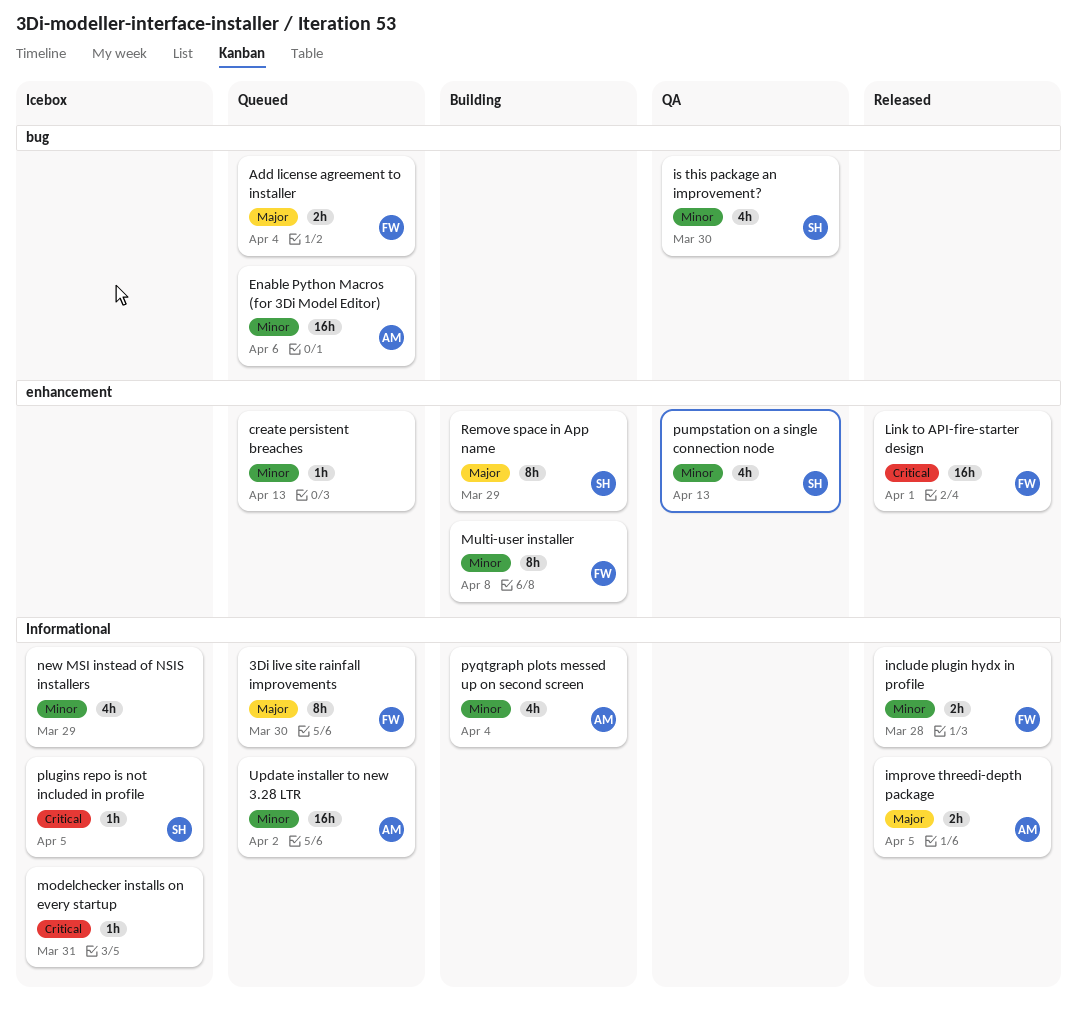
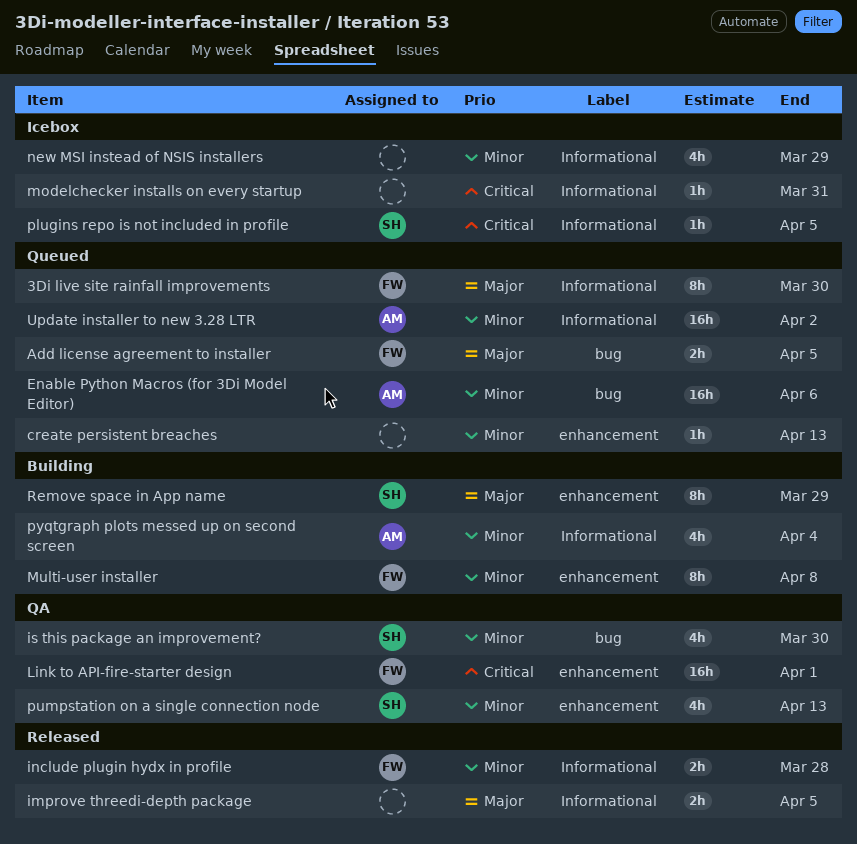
Add license agreement to installer, due: Apr 4 -> Apr 5
improve threedi-depth package, owner: AM -> none
Link to API-fire-starter design, status: Released -> QA

